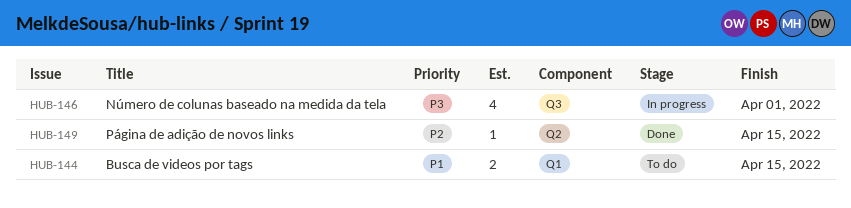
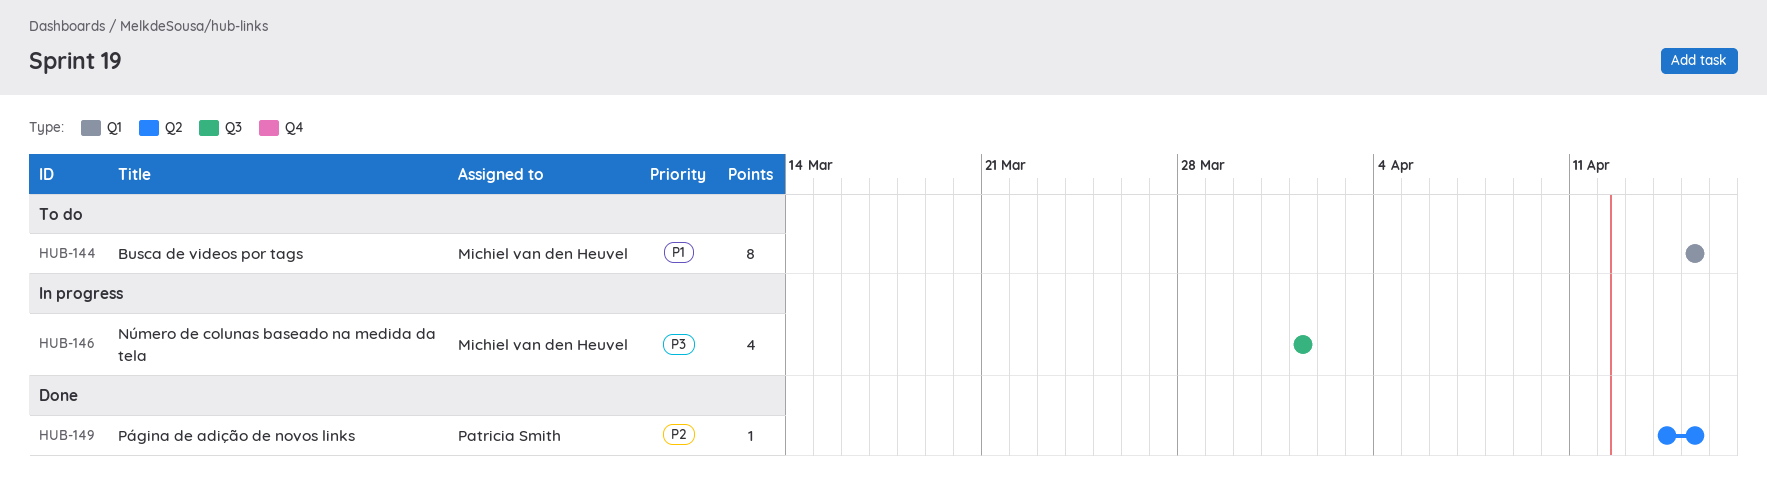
HUB-144, estimate: 2 -> 8

